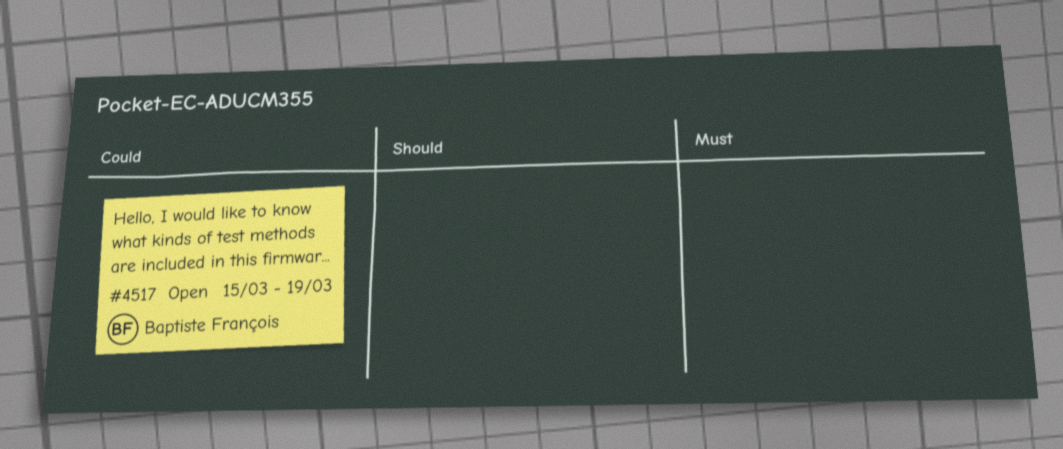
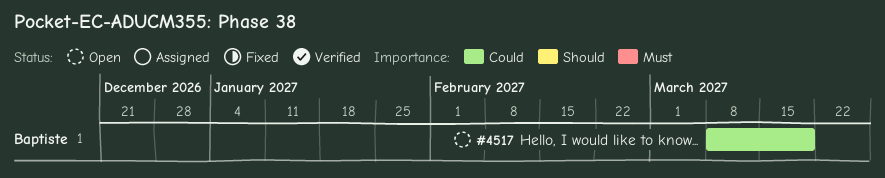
#4517, start: Mar 15 -> Mar 8

